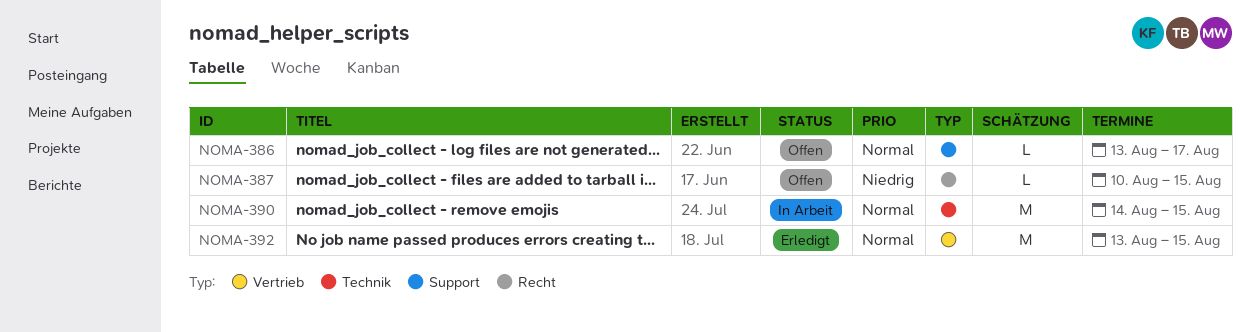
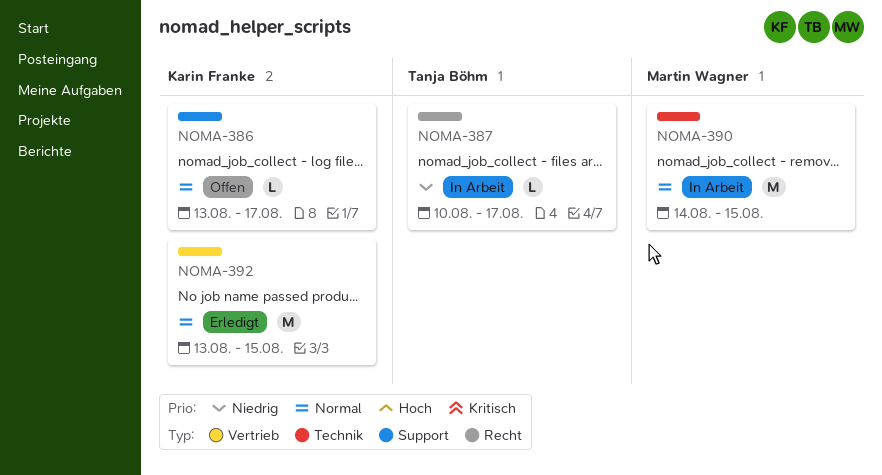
NOMA-387, status: Offen -> In Arbeit
NOMA-387, due: Aug 15 -> Aug 17

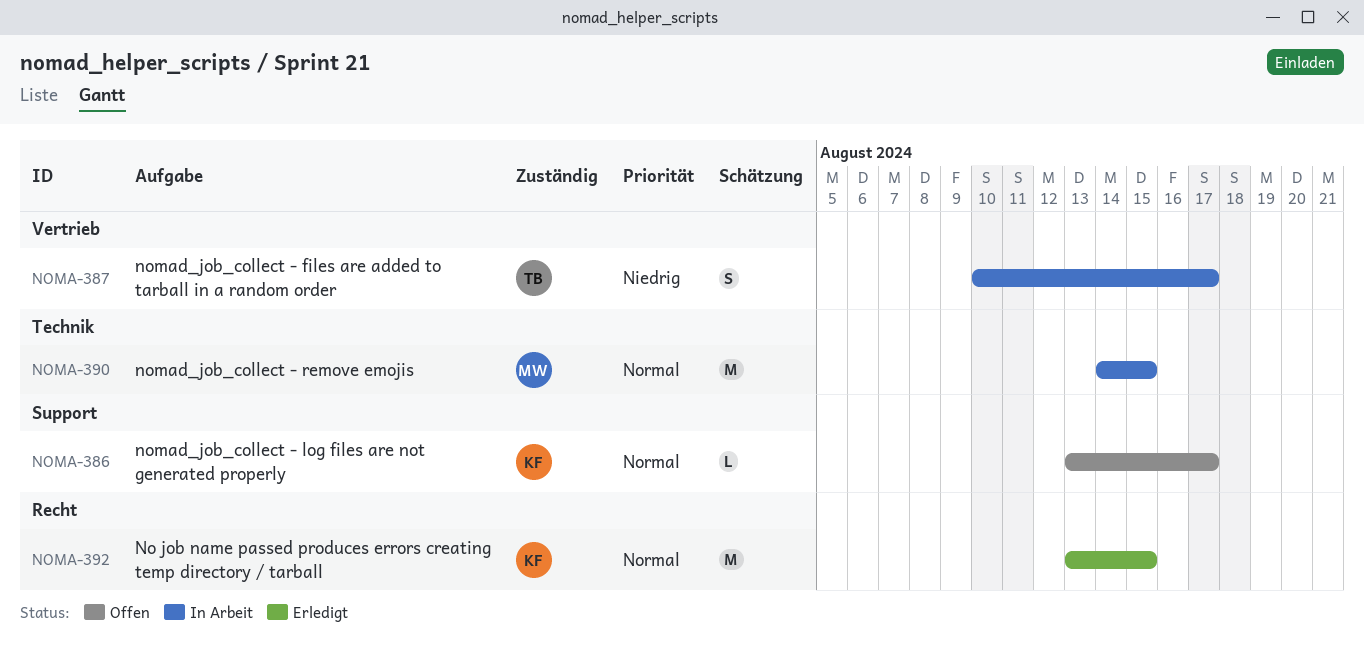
NOMA-387, label: Recht -> Vertrieb
NOMA-387, estimate: L -> S
NOMA-392, label: Vertrieb -> Recht

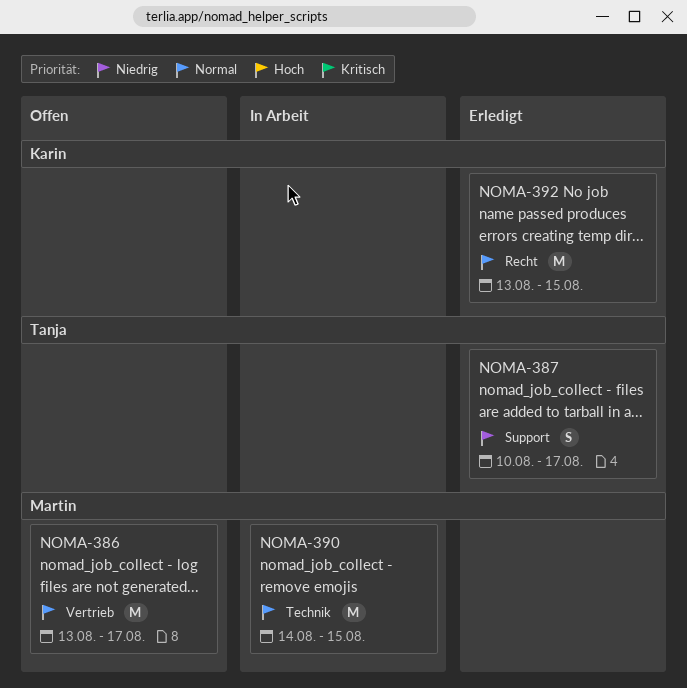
NOMA-386, owner: Karin -> Martin
NOMA-386, label: Support -> Vertrieb
NOMA-386, estimate: L -> M
NOMA-387, status: In Arbeit -> Erledigt
NOMA-387, label: Vertrieb -> Support

